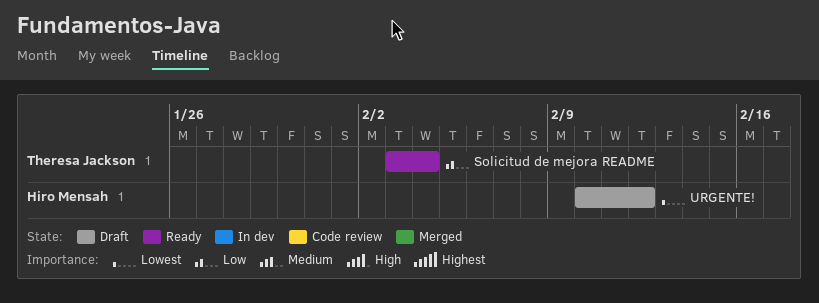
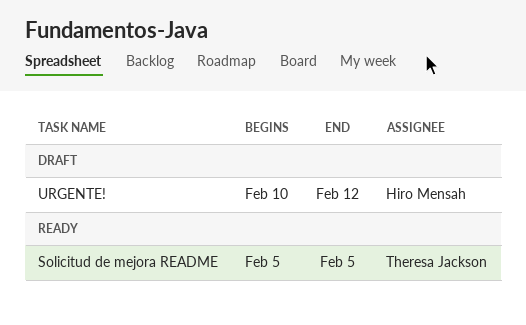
Solicitud de mejora README, start: Feb 3 -> Feb 5
Solicitud de mejora README, due: Feb 4 -> Feb 5

